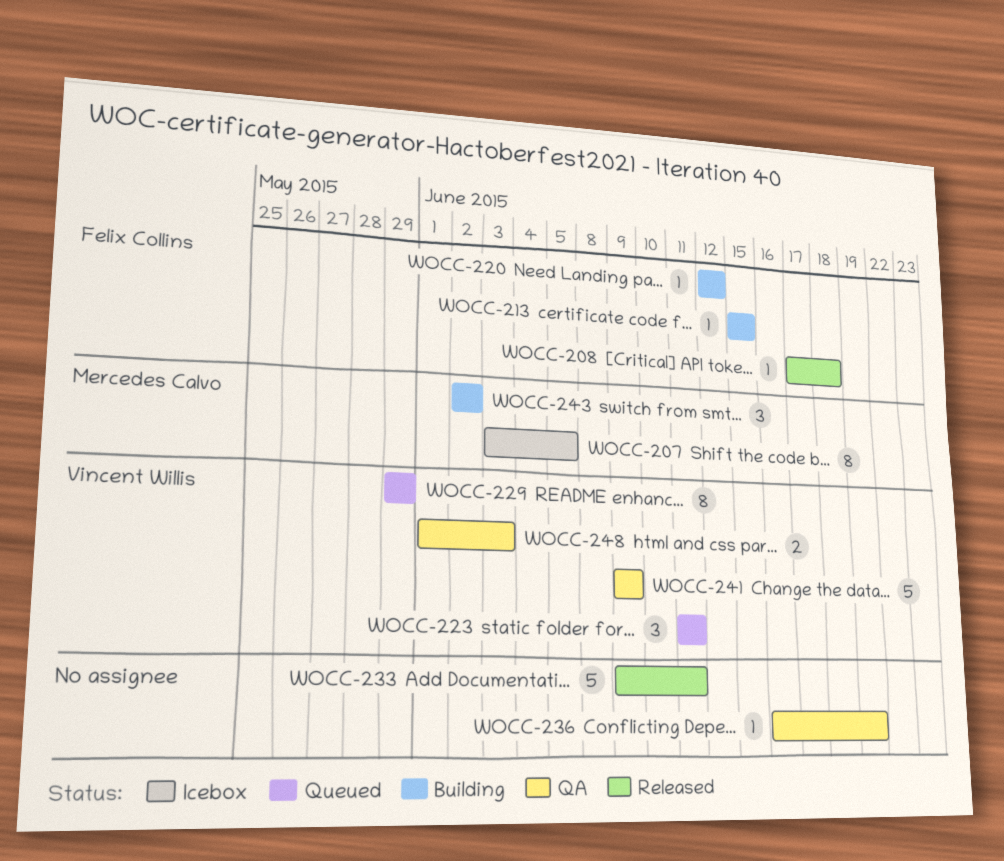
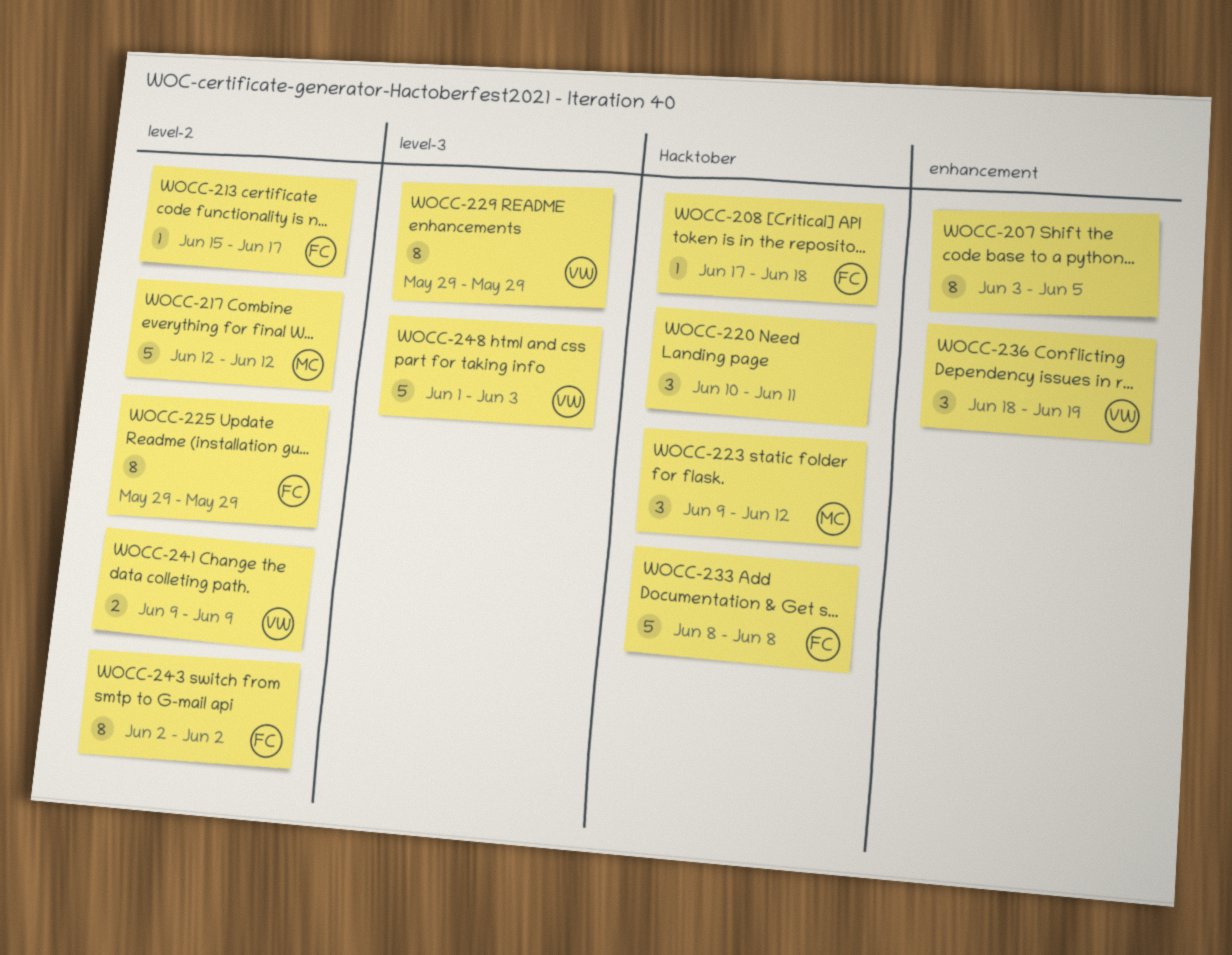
WOCC-207, owner: Mercedes Calvo -> none
WOCC-213, due: Jun 15 -> Jun 17
WOCC-217: none -> present
WOCC-220, owner: Felix Collins -> none
WOCC-220, estimate: 1 -> 3
WOCC-220, start: Jun 12 -> Jun 10
WOCC-220, due: Jun 12 -> Jun 11
WOCC-223, owner: Vincent Willis -> Mercedes Calvo
WOCC-223, start: Jun 11 -> Jun 9
WOCC-223, due: Jun 11 -> Jun 12
WOCC-225: none -> present
WOCC-233, owner: none -> Felix Collins
WOCC-233, start: Jun 9 -> Jun 8
WOCC-233, due: Jun 11 -> Jun 8
WOCC-236, owner: none -> Vincent Willis
WOCC-236, estimate: 1 -> 3
WOCC-236, start: Jun 16 -> Jun 18
WOCC-241, estimate: 5 -> 2
WOCC-243, owner: Mercedes Calvo -> Felix Collins
WOCC-243, estimate: 3 -> 8
WOCC-248, estimate: 2 -> 5

